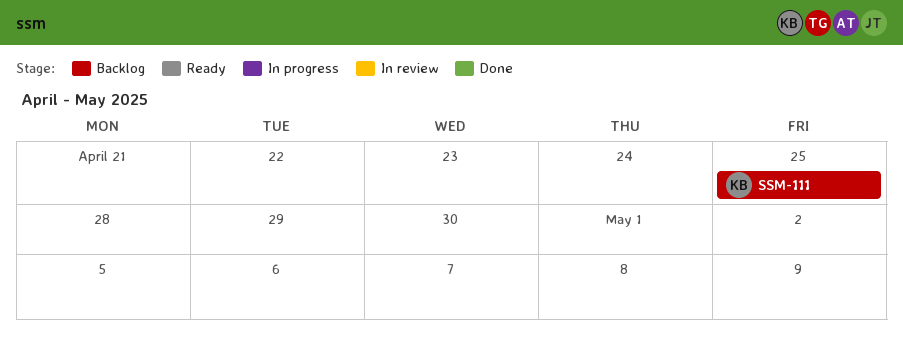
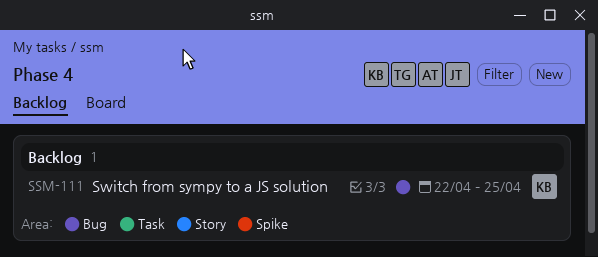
SSM-111, start: Apr 25 -> Apr 22

